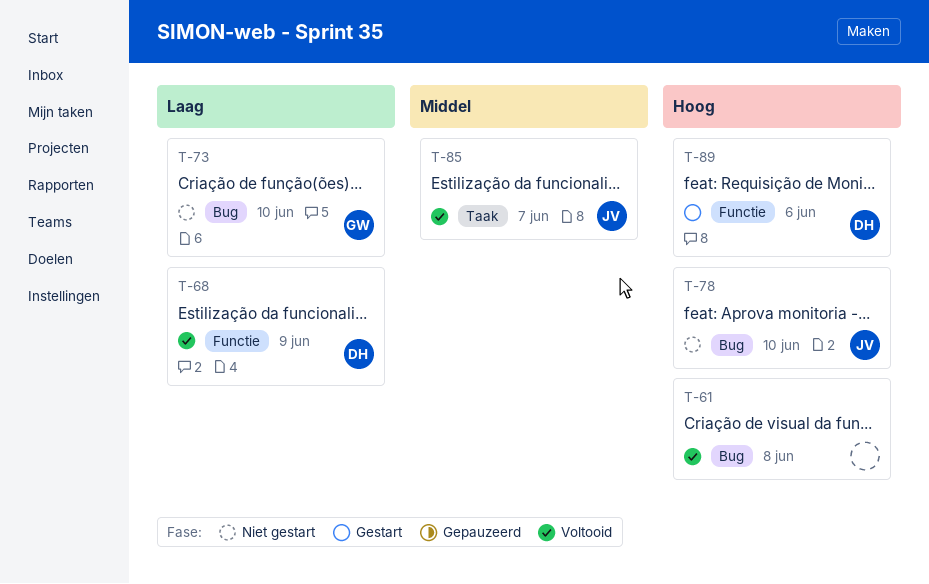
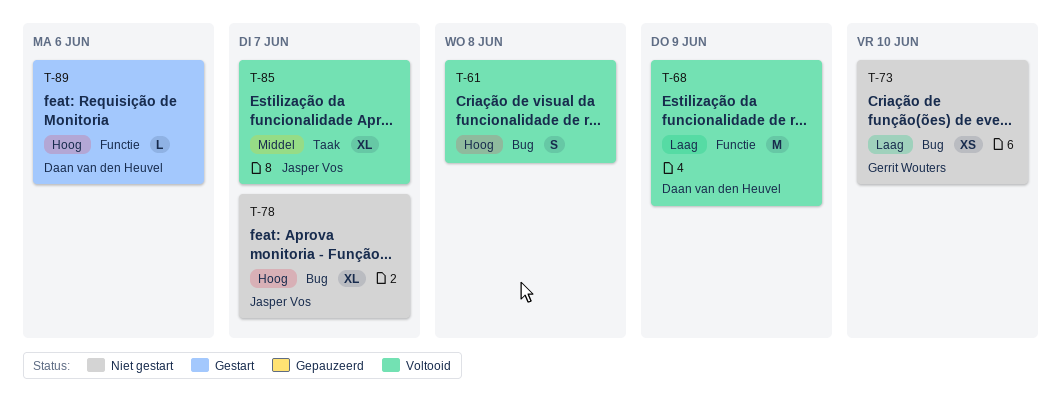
T-78, due: Jun 10 -> Jun 7

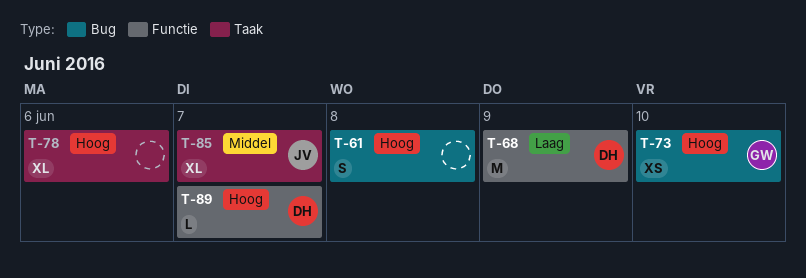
T-73, priority: Laag -> Hoog
T-78, owner: Jasper Vos -> none
T-78, label: Bug -> Taak
T-78, due: Jun 7 -> Jun 6
T-89, due: Jun 6 -> Jun 7

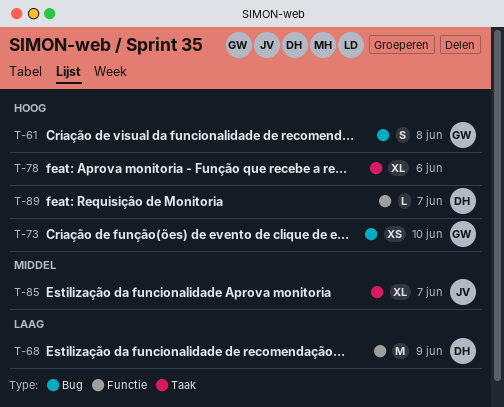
T-61, owner: none -> GW

